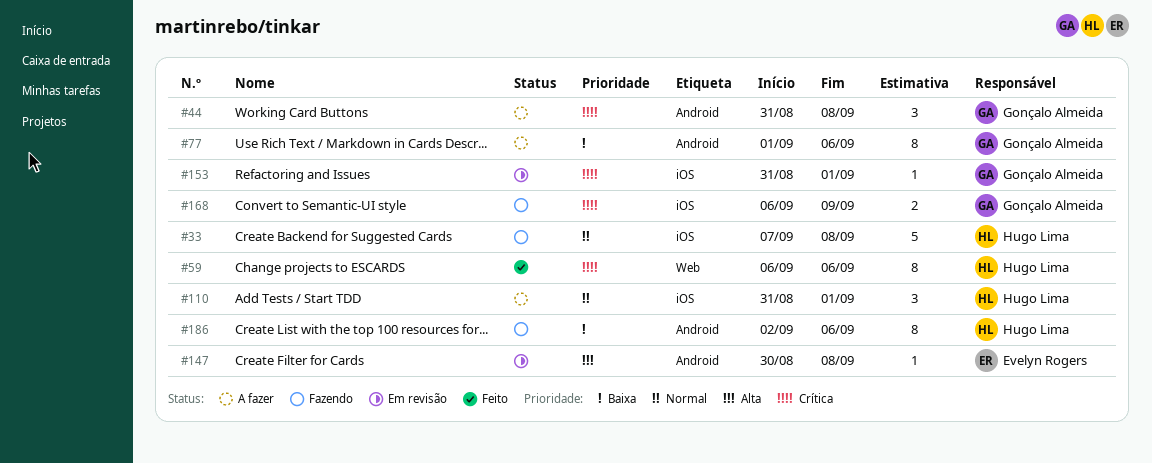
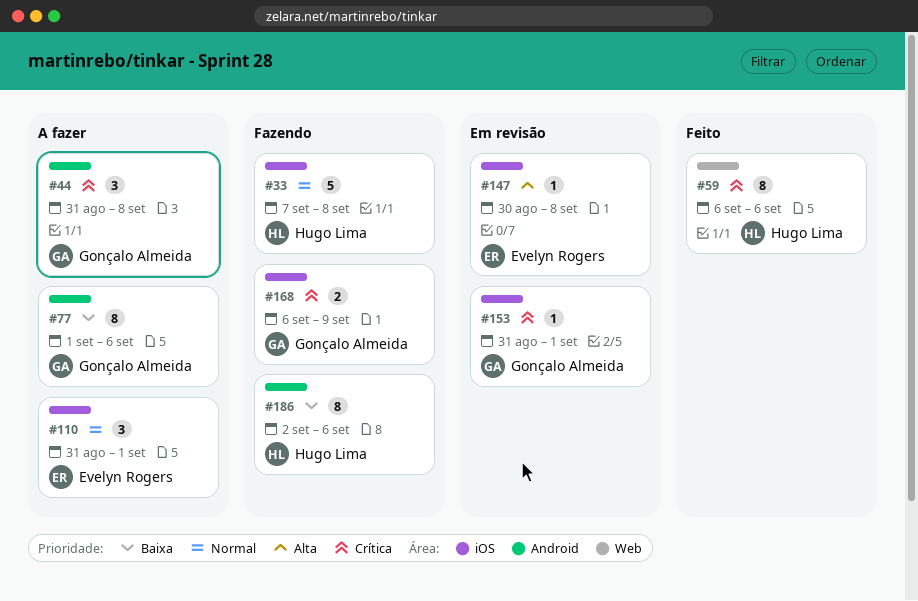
#110, owner: Hugo Lima -> Evelyn Rogers
#147, label: Android -> iOS

